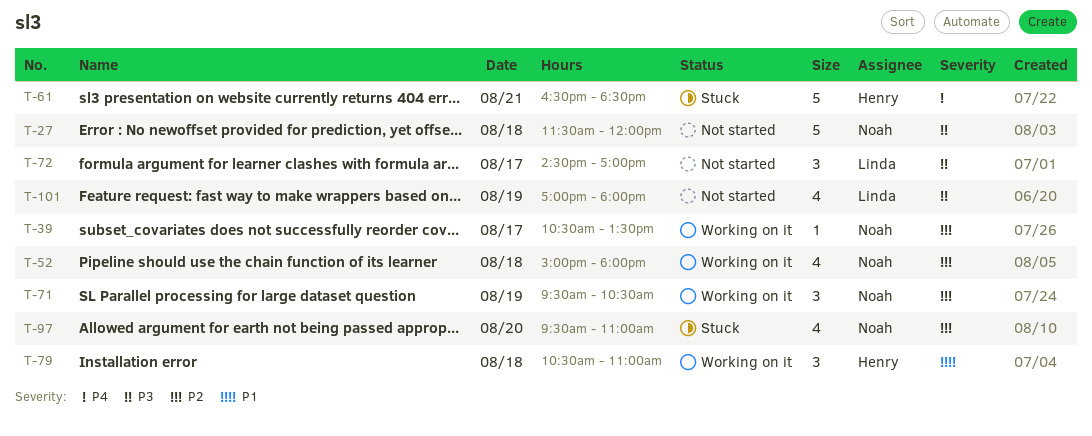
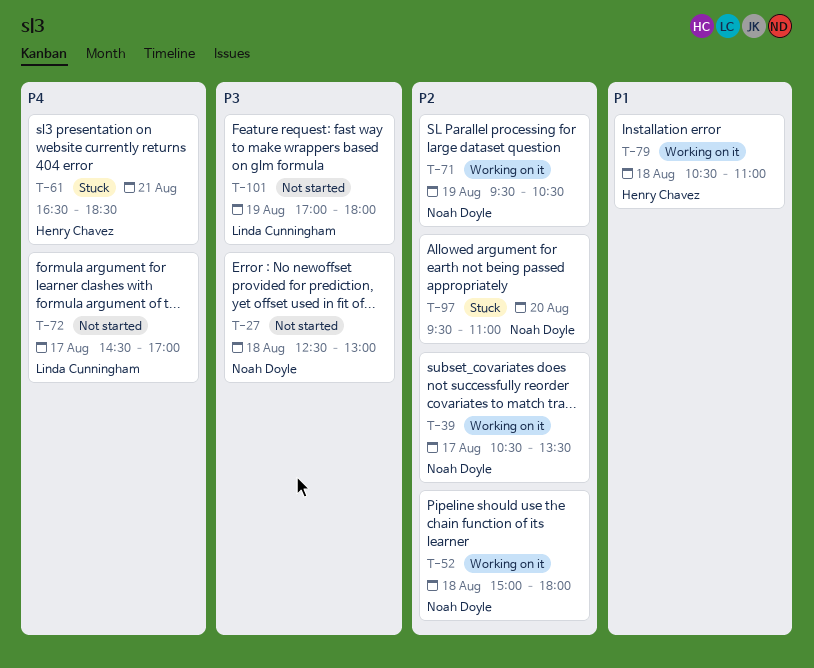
T-27, begins: 11:30 -> 12:30
T-27, ends: 12:00 -> 13:00
T-72, priority: P3 -> P4

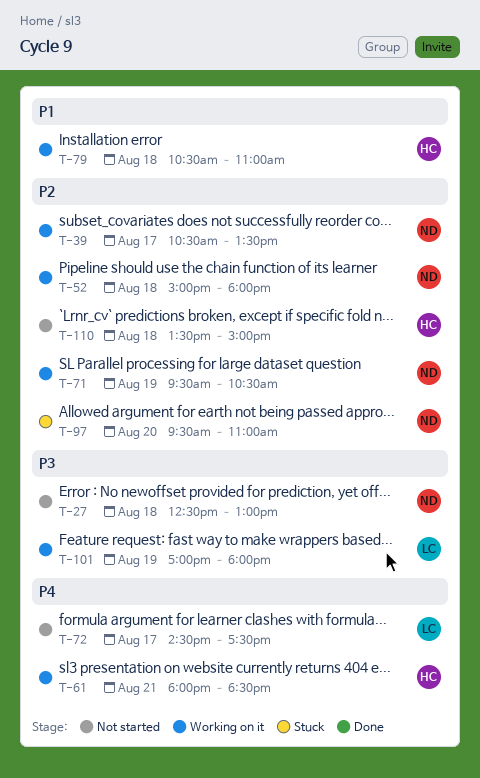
T-61, status: Stuck -> Working on it
T-61, begins: 16:30 -> 18:00
T-72, ends: 17:00 -> 17:30
T-101, status: Not started -> Working on it
T-110: none -> present

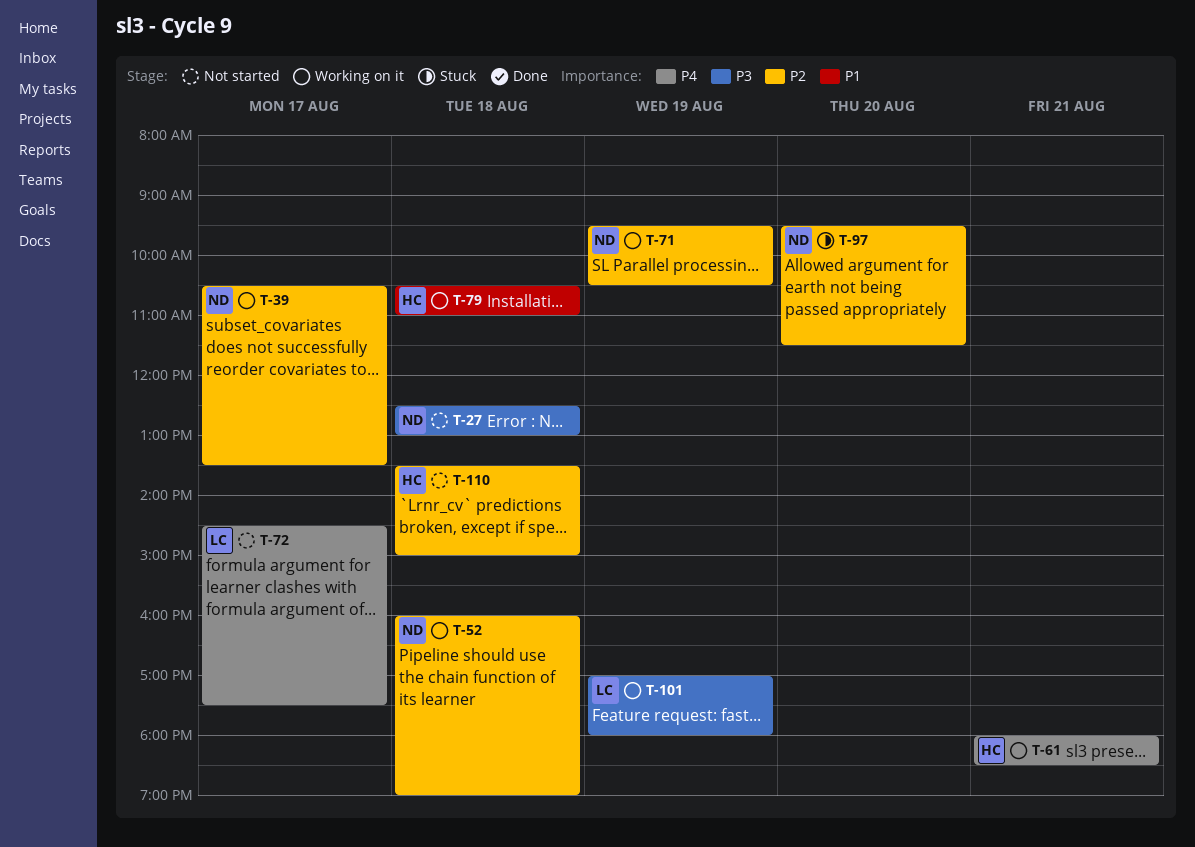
T-52, begins: 15:00 -> 16:00
T-52, ends: 18:00 -> 19:00
T-97, ends: 11:00 -> 11:30

